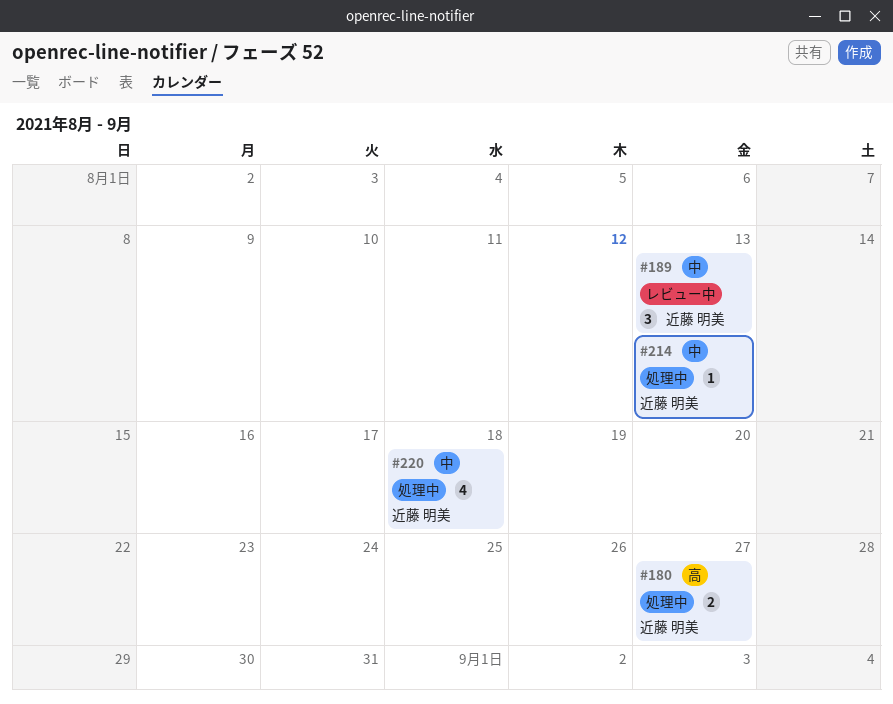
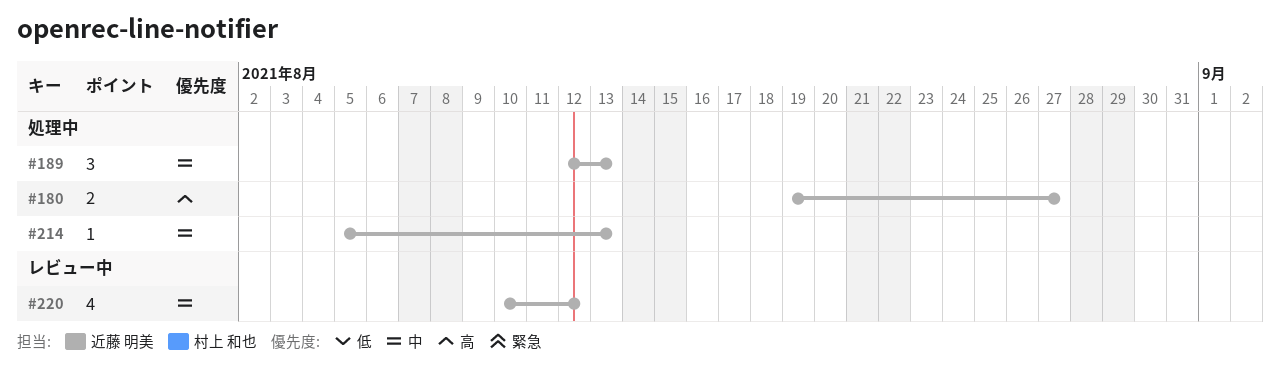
#189, status: レビュー中 -> 処理中
#220, status: 処理中 -> レビュー中
#220, due: Aug 18 -> Aug 12

